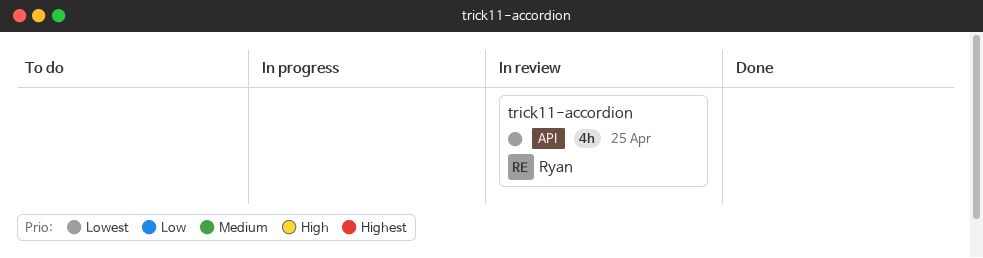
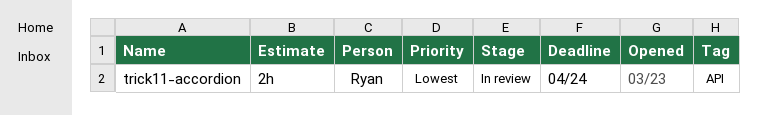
trick11-accordion, estimate: 4h -> 2h
trick11-accordion, due: Apr 25 -> Apr 24

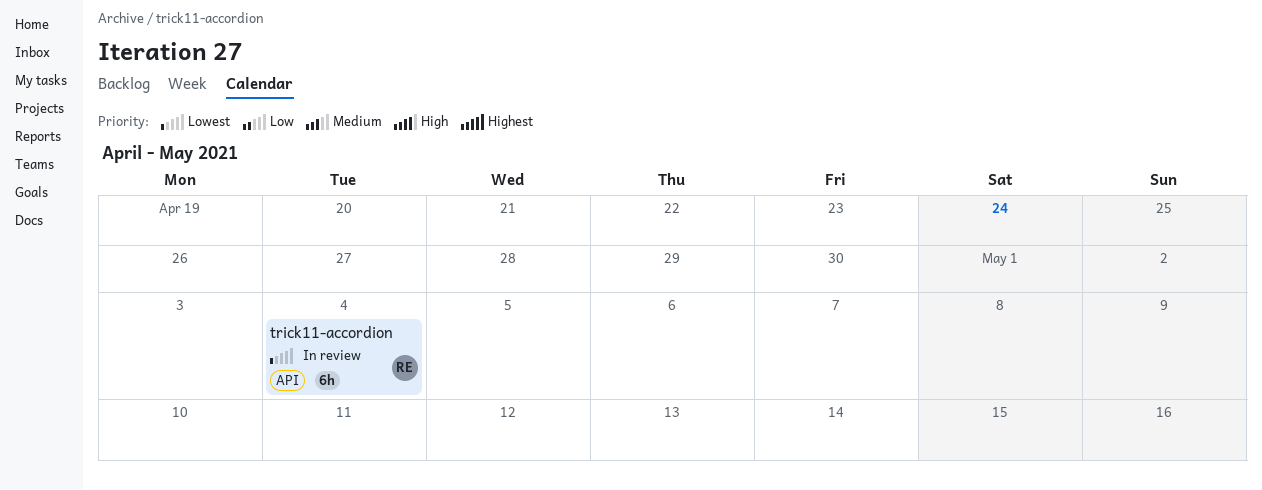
trick11-accordion, estimate: 2h -> 6h
trick11-accordion, due: Apr 24 -> May 4

